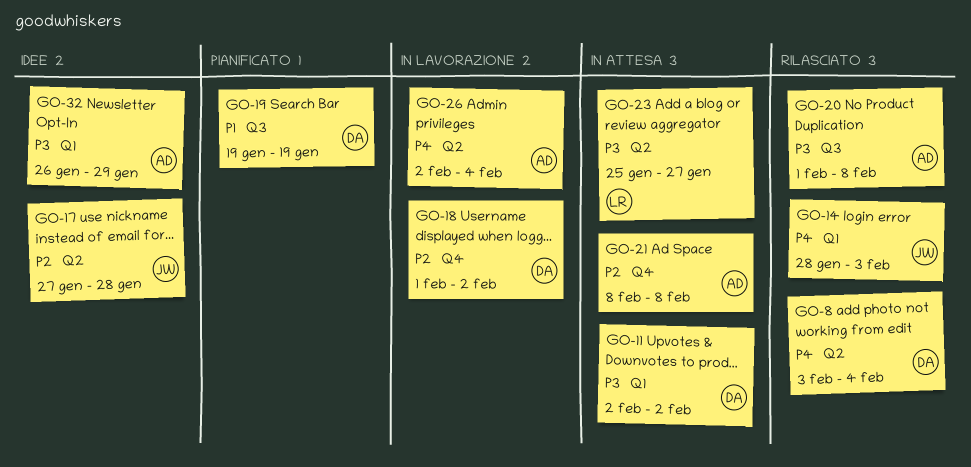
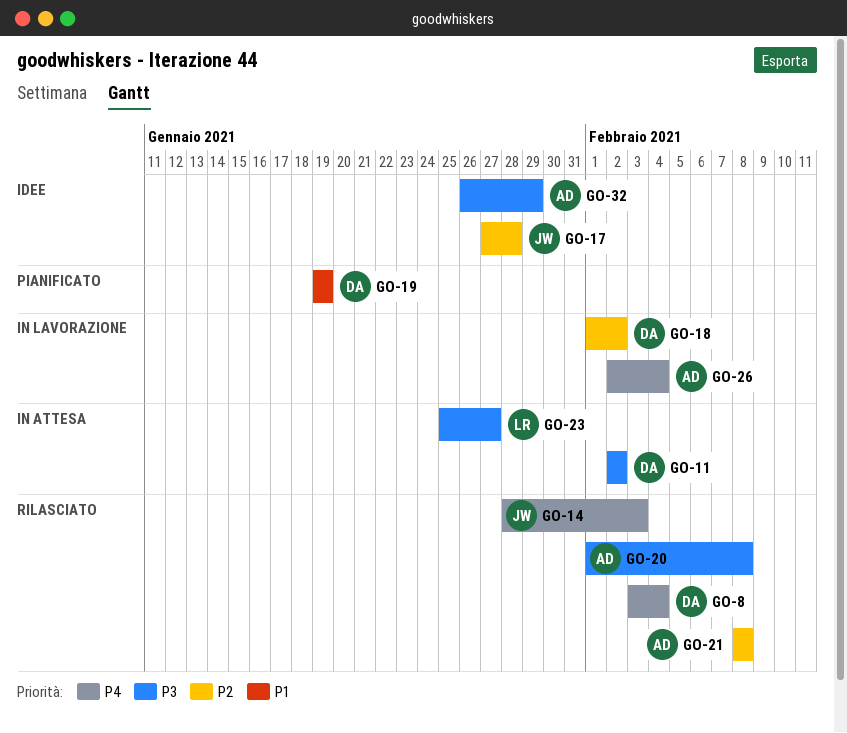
GO-21, status: In attesa -> Rilasciato

